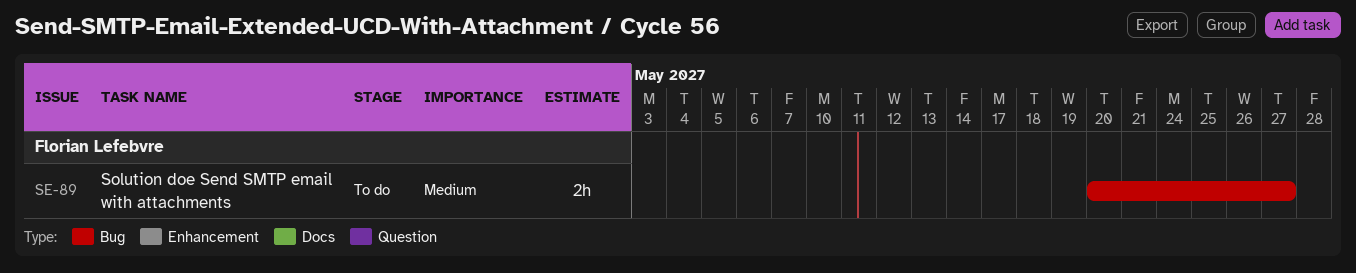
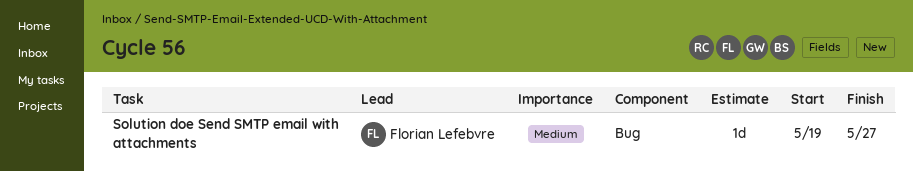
Solution doe Send SMTP email with attachments, estimate: 2h -> 1d
Solution doe Send SMTP email with attachments, start: May 20 -> May 19

